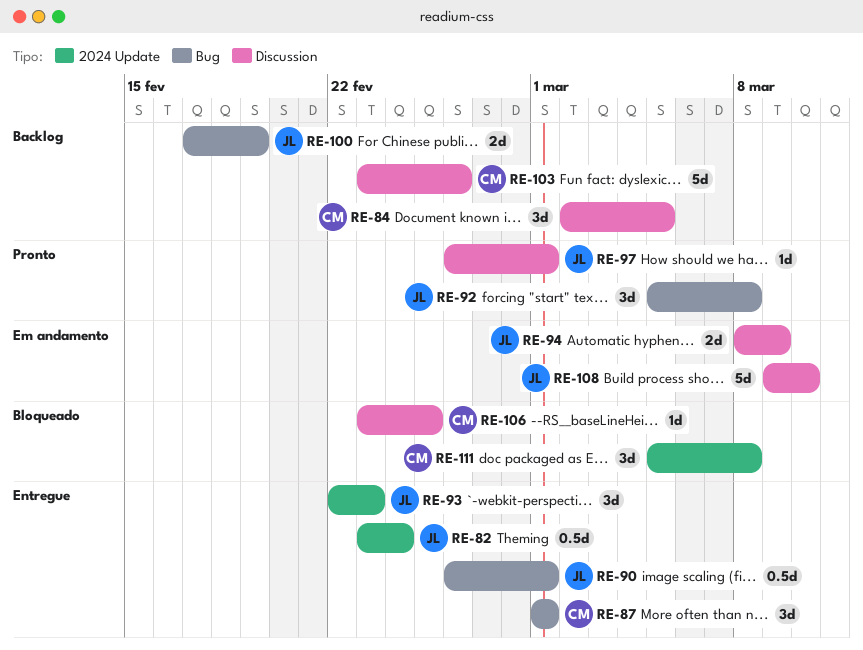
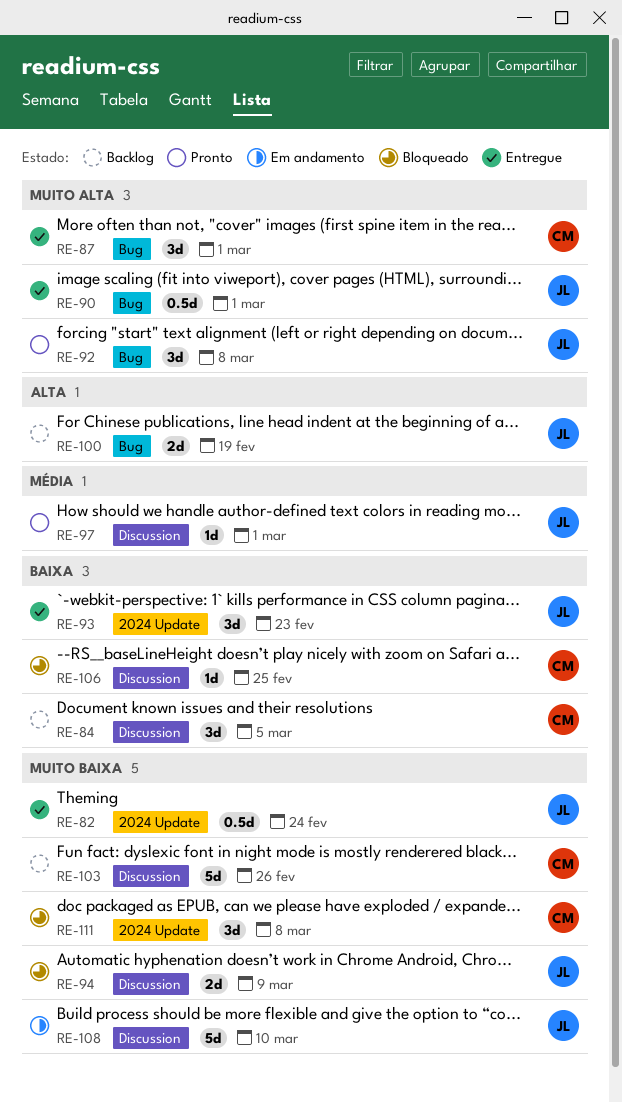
RE-94, status: Em andamento -> Bloqueado

